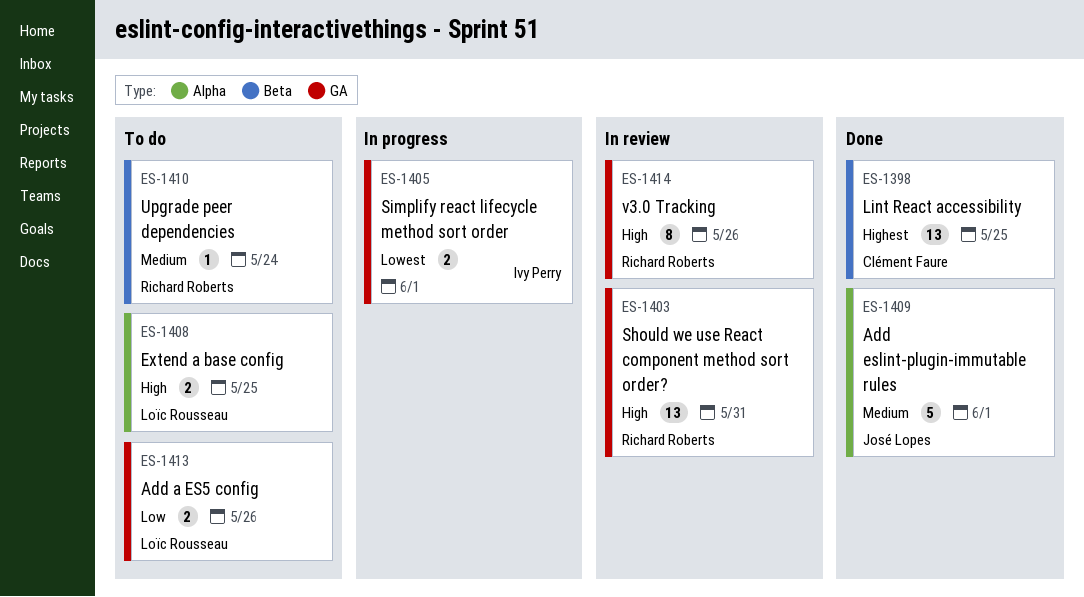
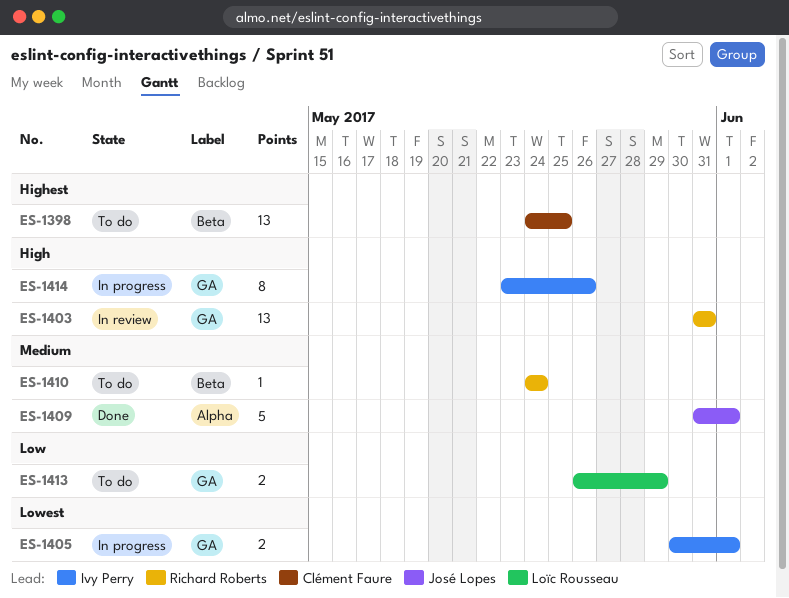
ES-1398, status: Done -> To do
ES-1408: present -> none
ES-1413, due: May 26 -> May 29
ES-1414, status: In review -> In progress
ES-1414, owner: Richard Roberts -> Ivy Perry

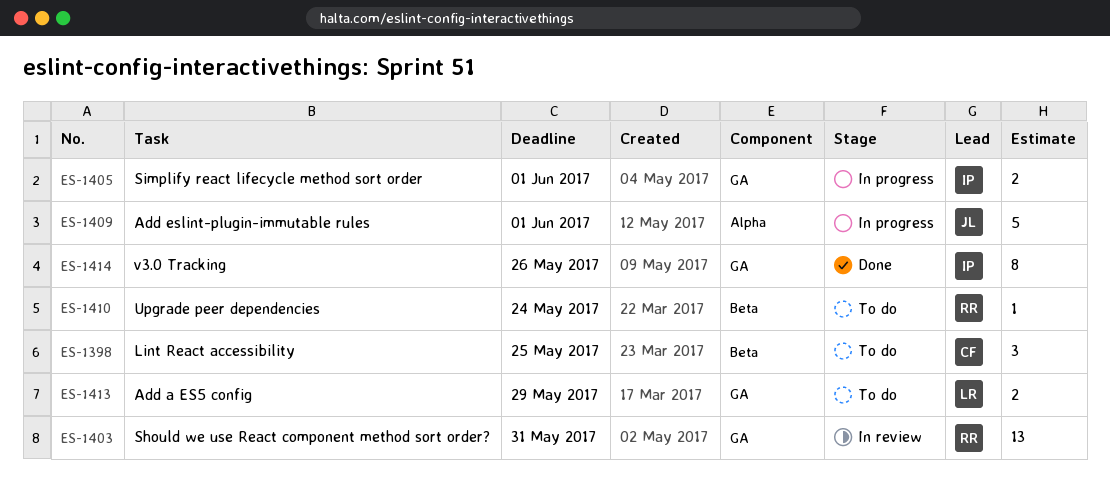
ES-1398, estimate: 13 -> 3
ES-1409, status: Done -> In progress
ES-1414, status: In progress -> Done

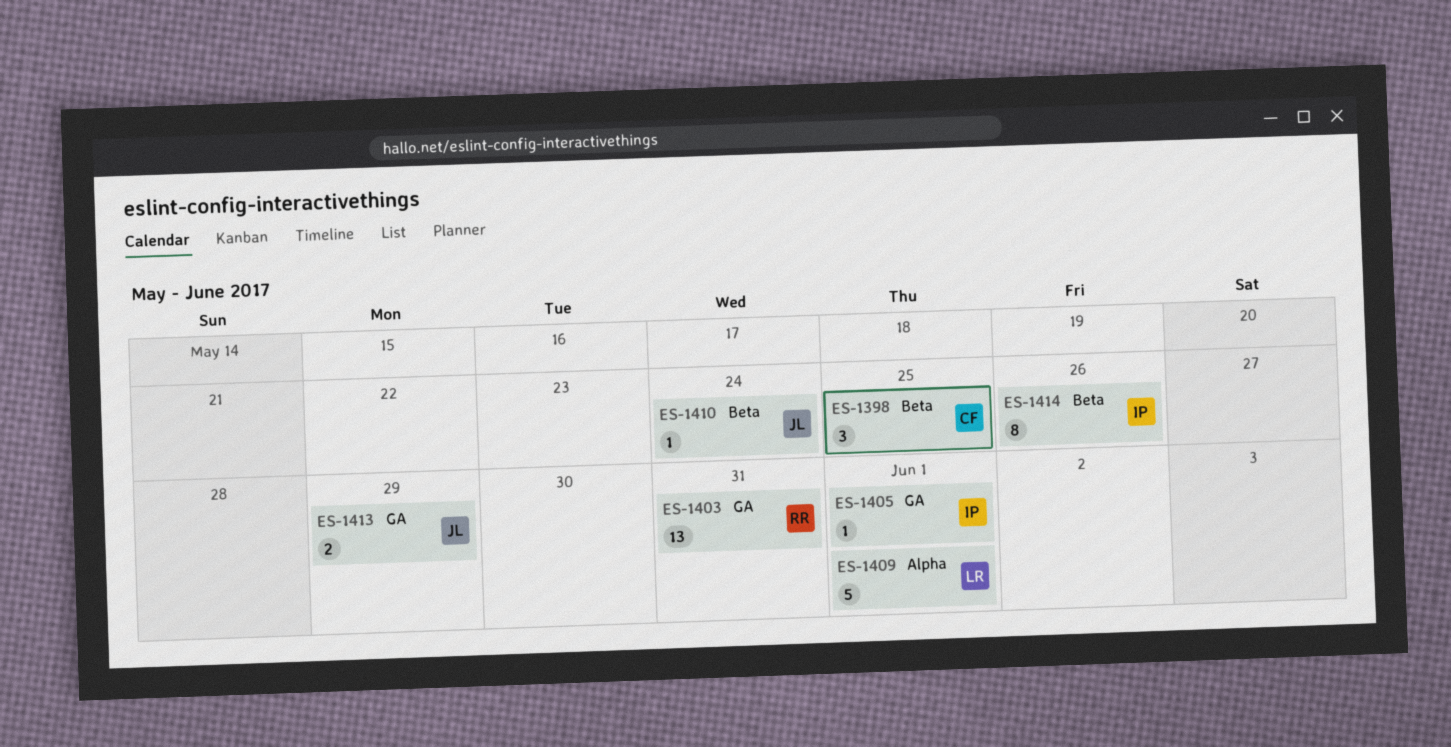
ES-1405, estimate: 2 -> 1
ES-1409, owner: JL -> LR
ES-1410, owner: RR -> JL
ES-1413, owner: LR -> JL
ES-1414, label: GA -> Beta

